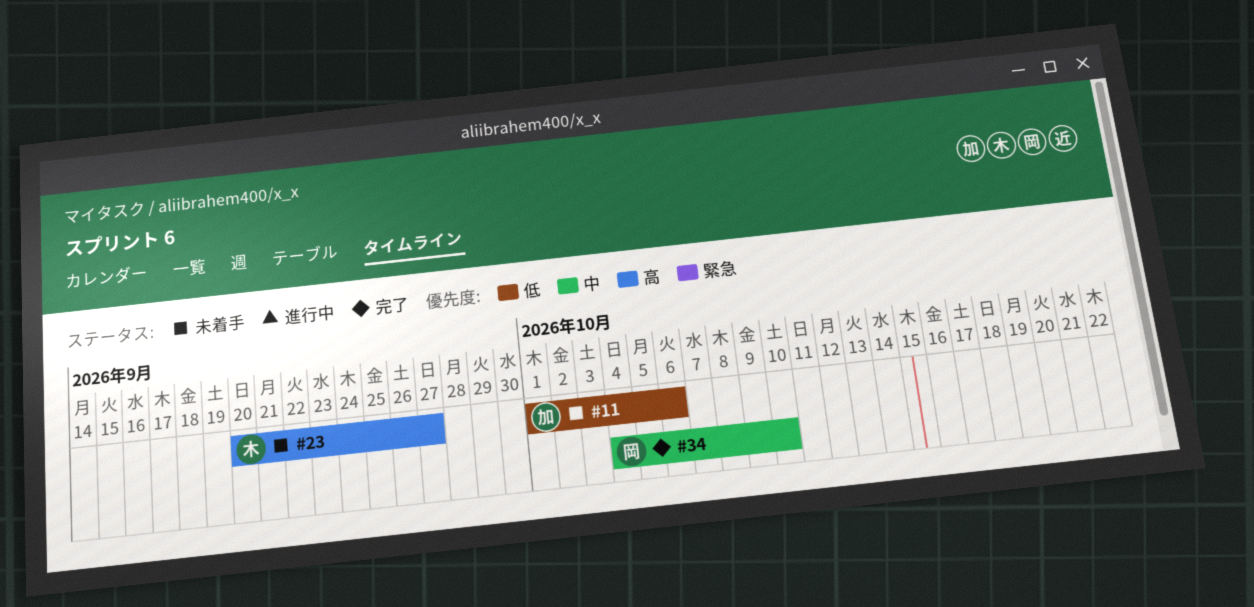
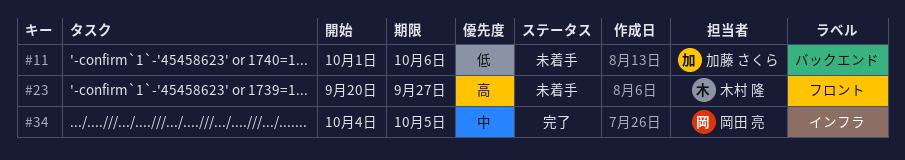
#34, due: Oct 10 -> Oct 5

